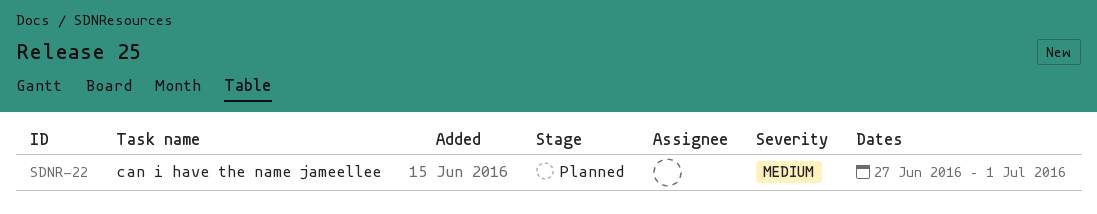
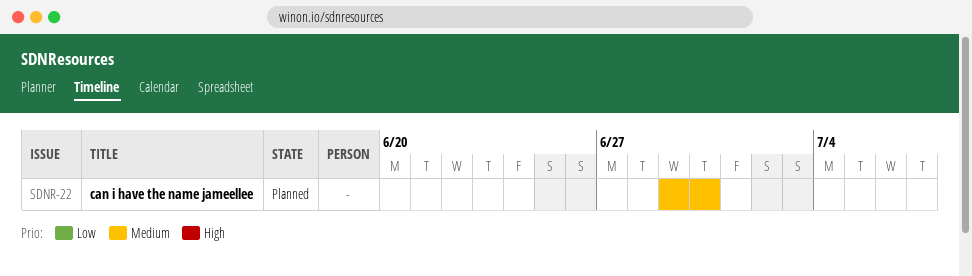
SDNR-22, start: Jun 27 -> Jun 29
SDNR-22, due: Jul 1 -> Jun 30

